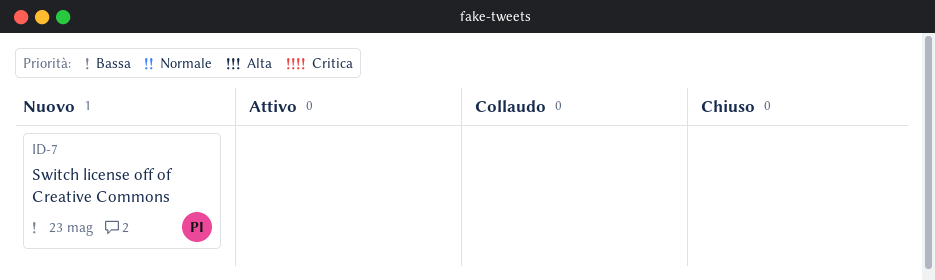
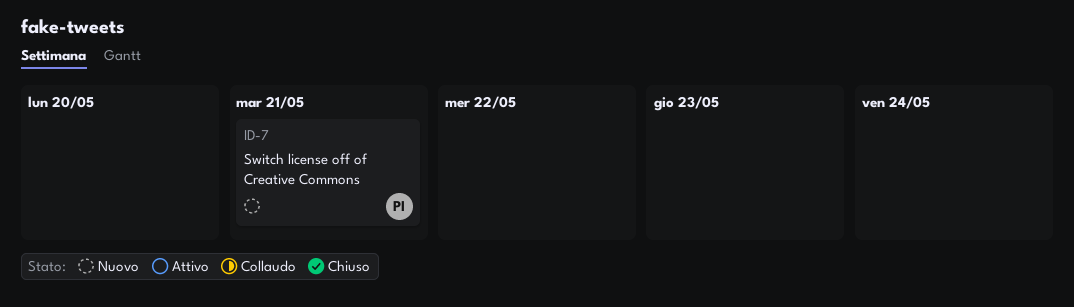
ID-7, due: May 23 -> May 21

